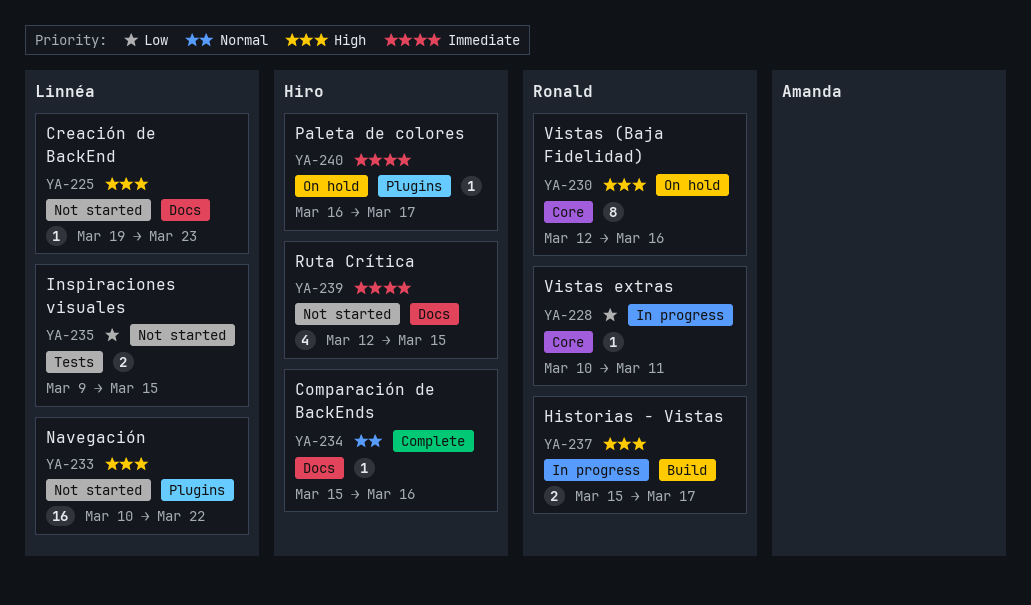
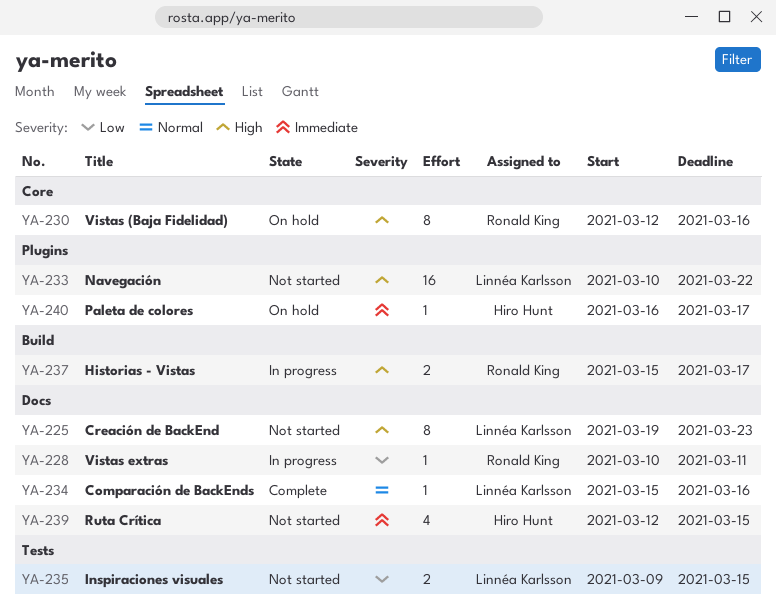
YA-225, estimate: 1 -> 8
YA-228, label: Core -> Docs
YA-234, owner: Hiro Hunt -> Linnéa Karlsson

